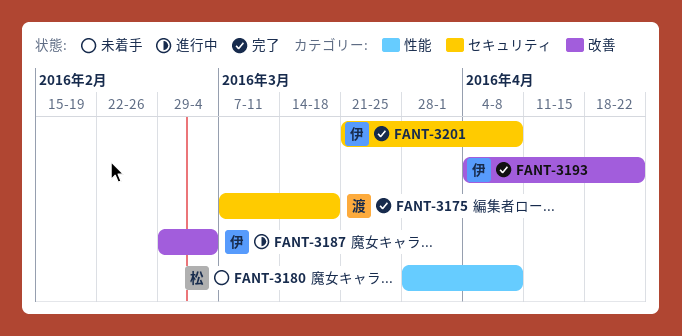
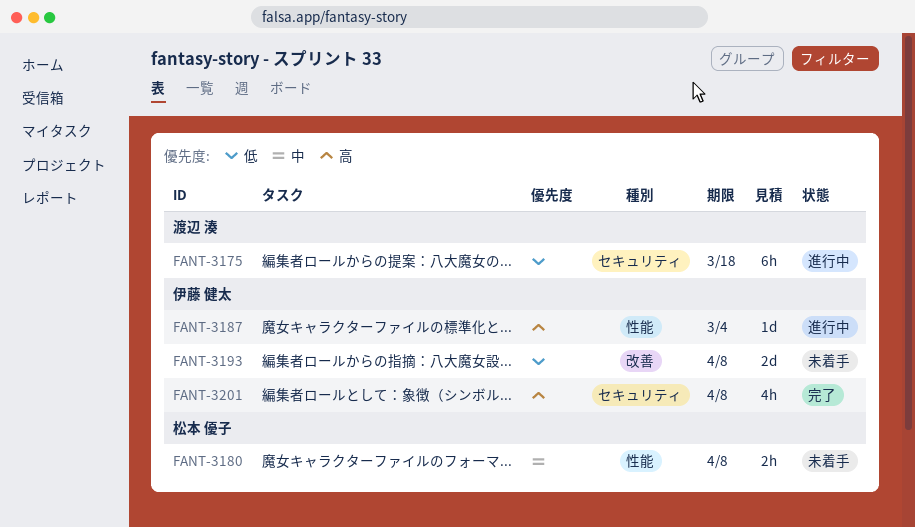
FANT-3175, status: 完了 -> 進行中
FANT-3187, label: 改善 -> 性能
FANT-3193, status: 完了 -> 未着手
FANT-3193, due: Apr 22 -> Apr 8

